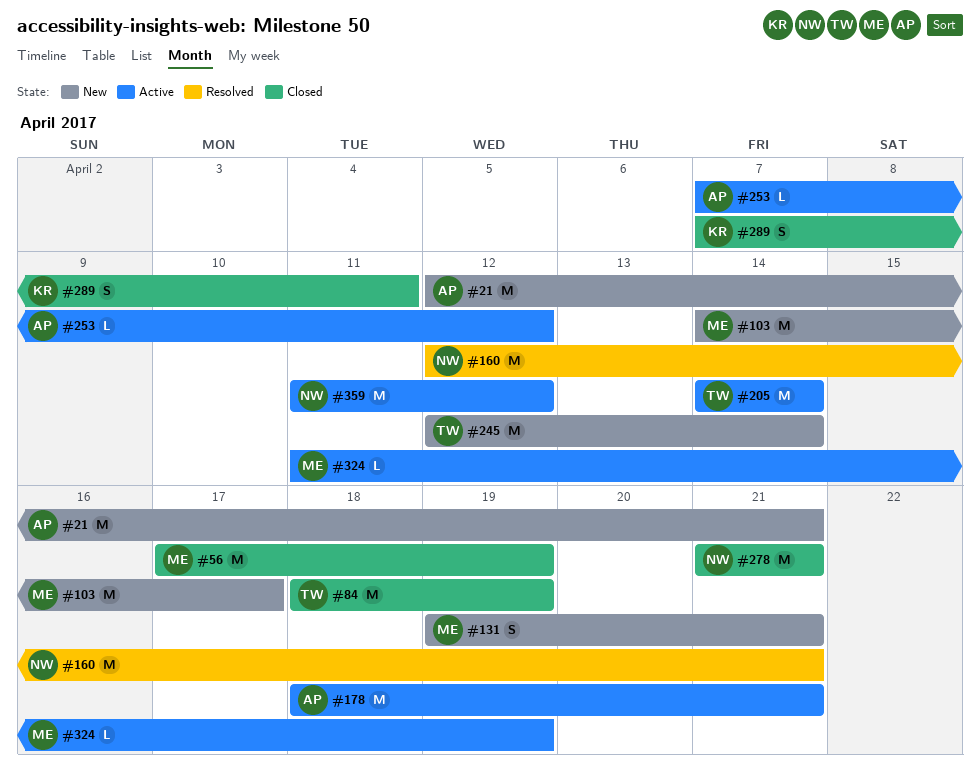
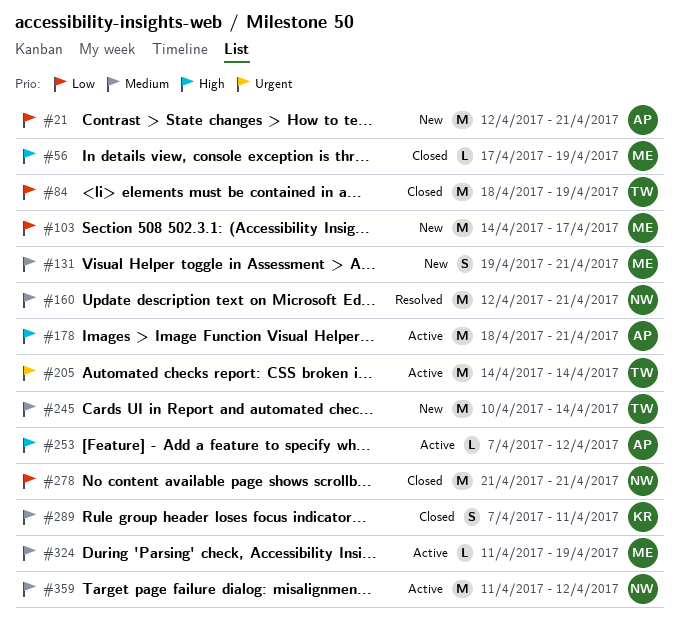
#56, estimate: M -> L
#245, start: Apr 12 -> Apr 10

